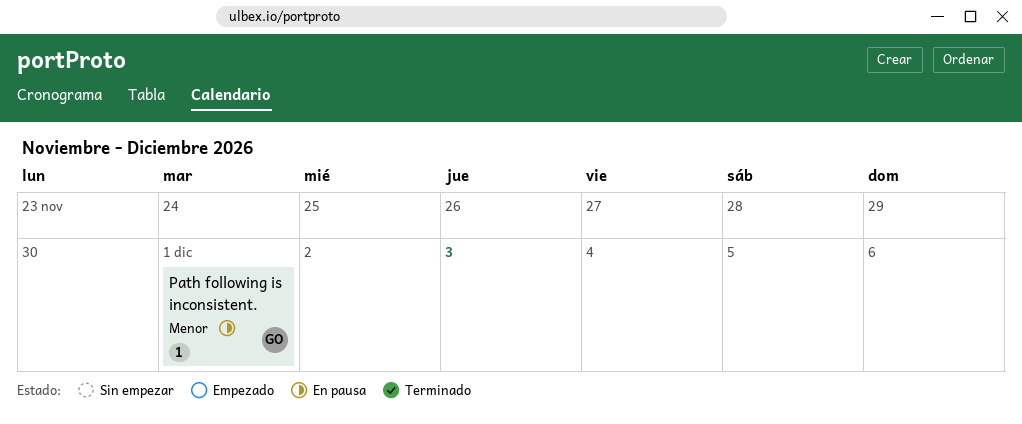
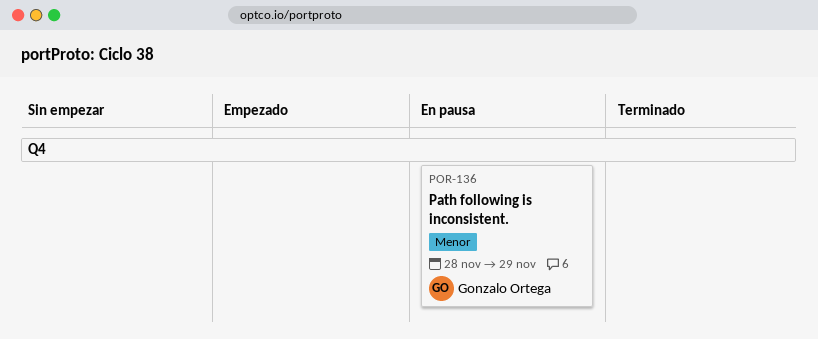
Path following is inconsistent., due: Dec 1 -> Nov 29

